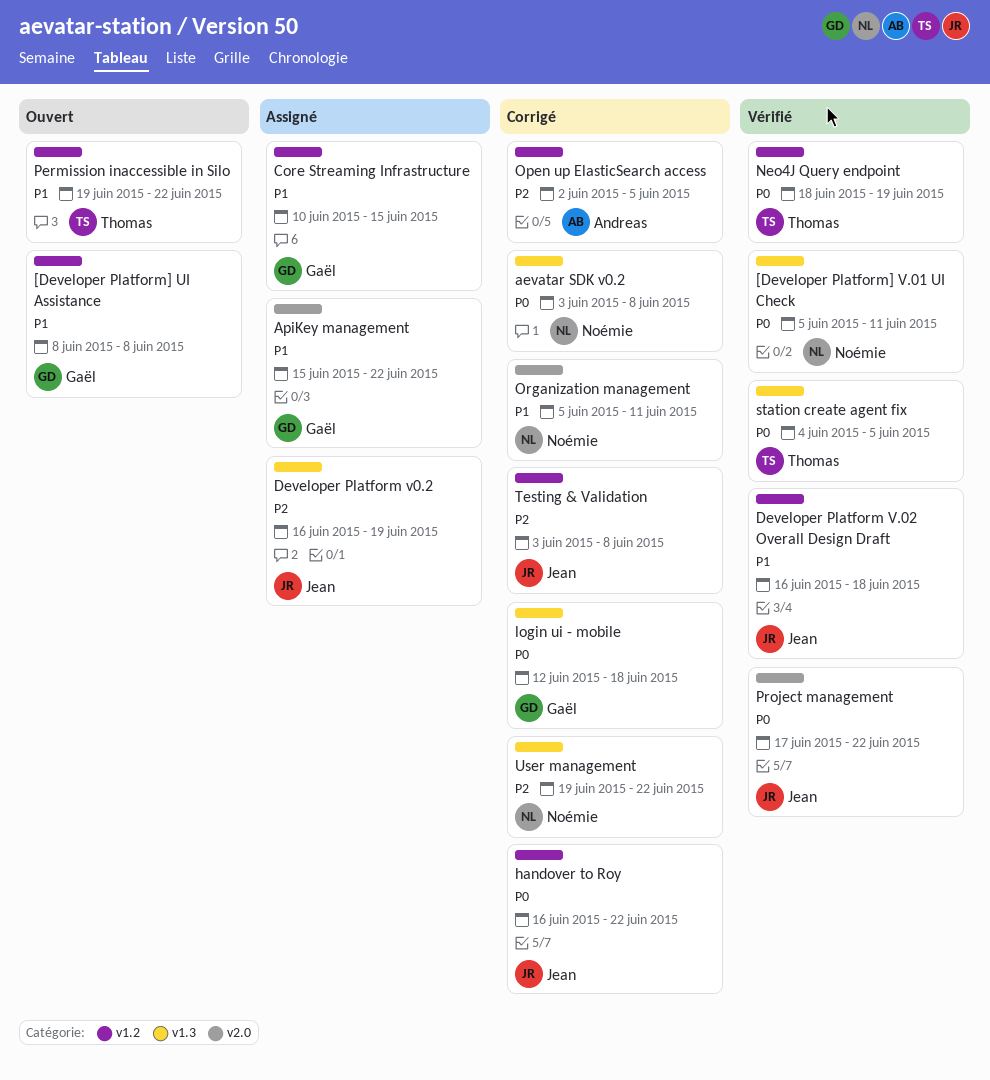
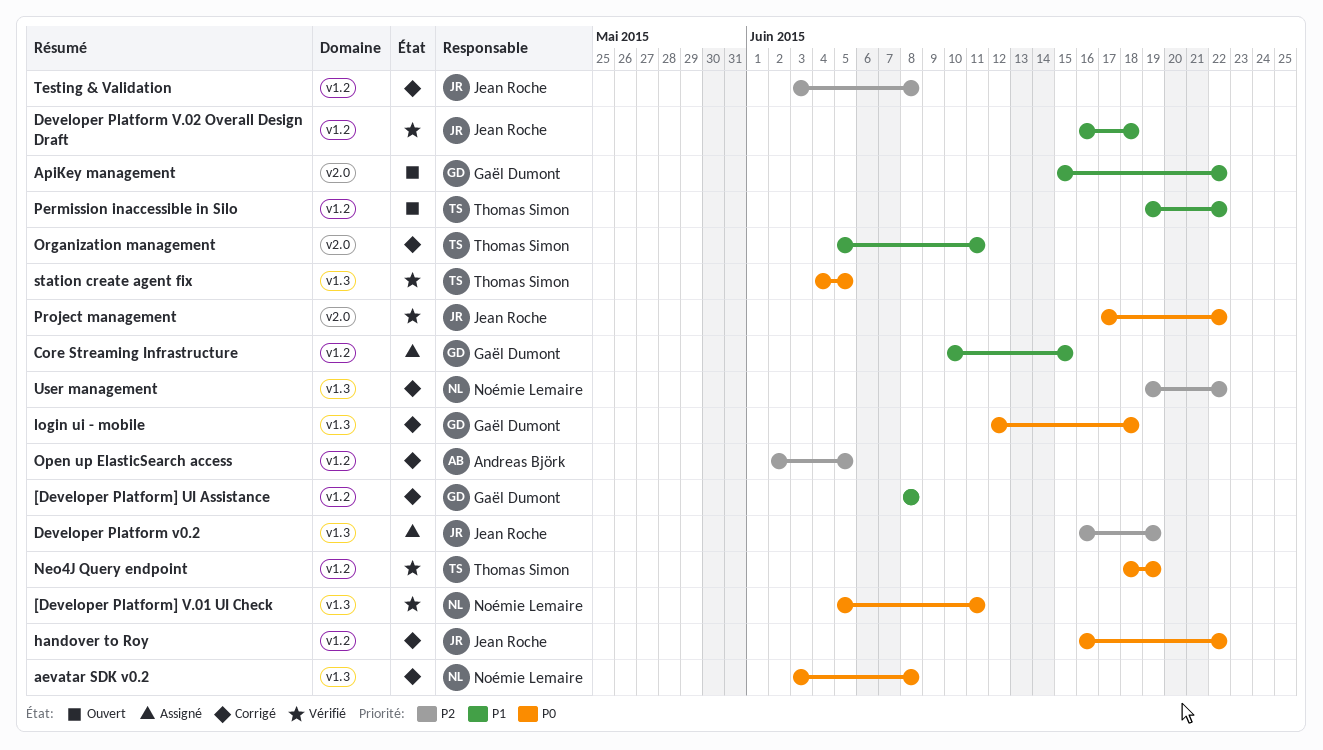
[Developer Platform] UI Assistance, status: Ouvert -> Corrigé
ApiKey management, status: Assigné -> Ouvert
Organization management, owner: Noémie Lemaire -> Thomas Simon

